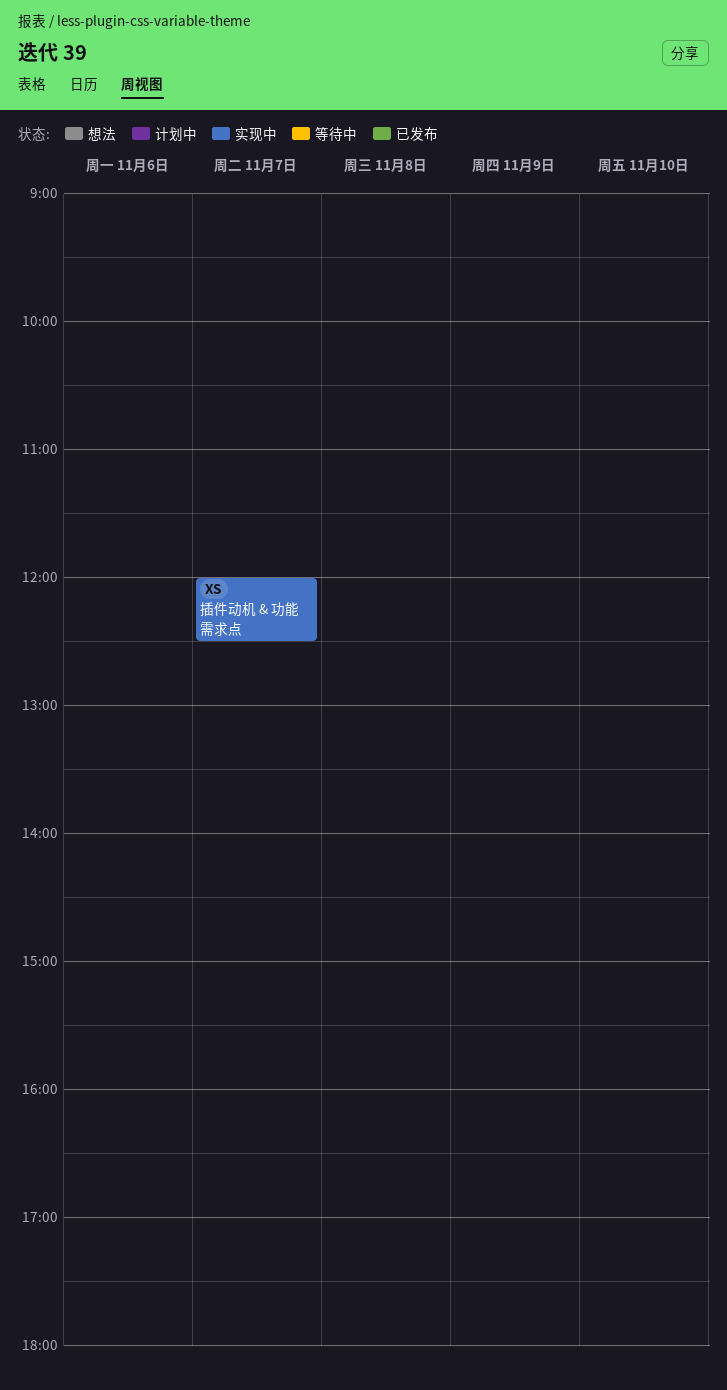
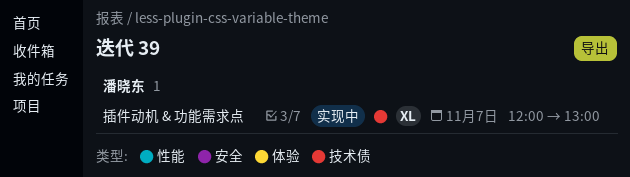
插件动机 & 功能需求点, estimate: XS -> XL
插件动机 & 功能需求点, ends: 12:30 -> 13:00

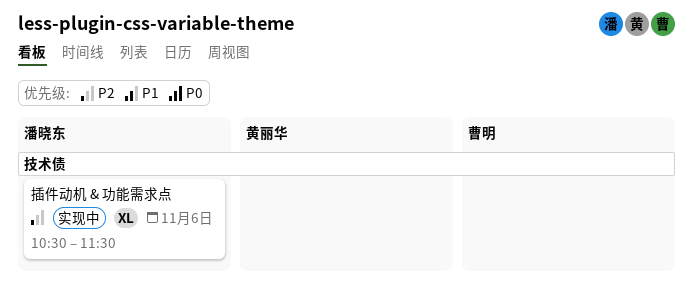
插件动机 & 功能需求点, day: Nov 7 -> Nov 6
插件动机 & 功能需求点, begins: 12:00 -> 10:30
插件动机 & 功能需求点, ends: 13:00 -> 11:30

